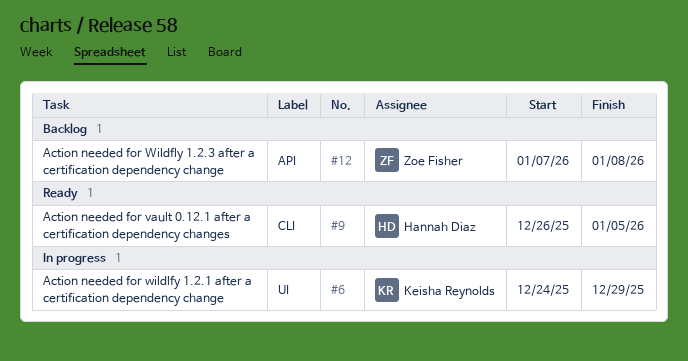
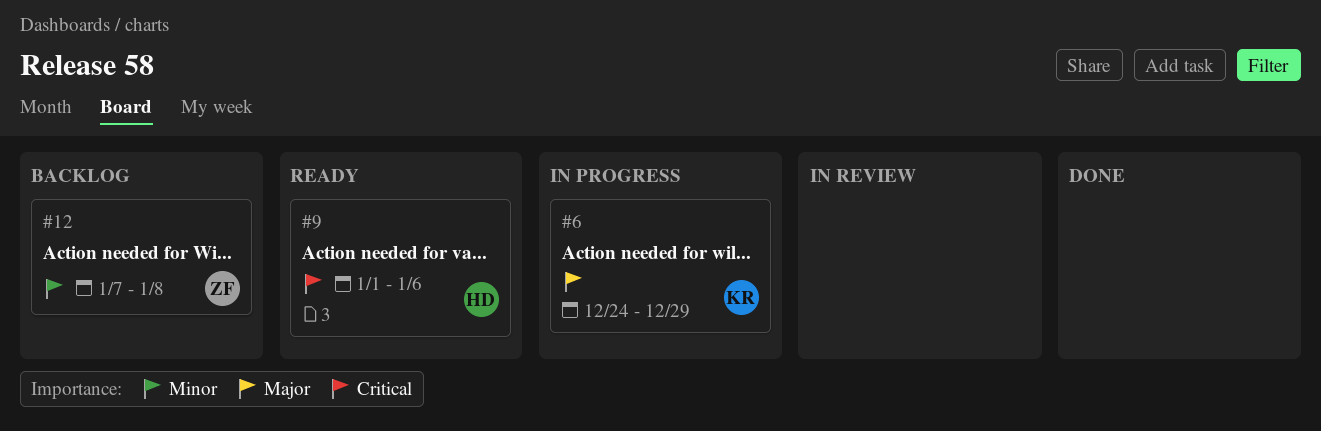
#9, start: Dec 26 -> Jan 1
#9, due: Jan 5 -> Jan 6

